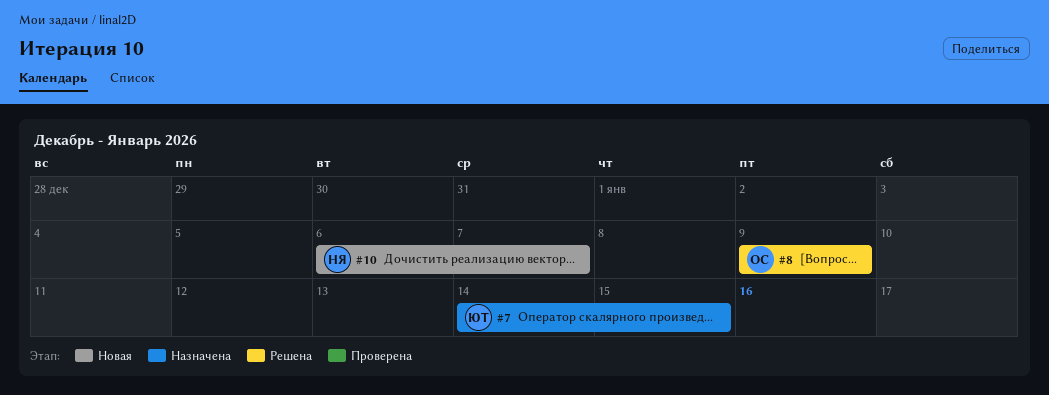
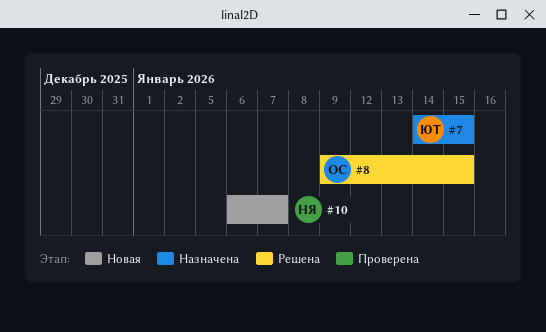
#8, due: Jan 9 -> Jan 15

